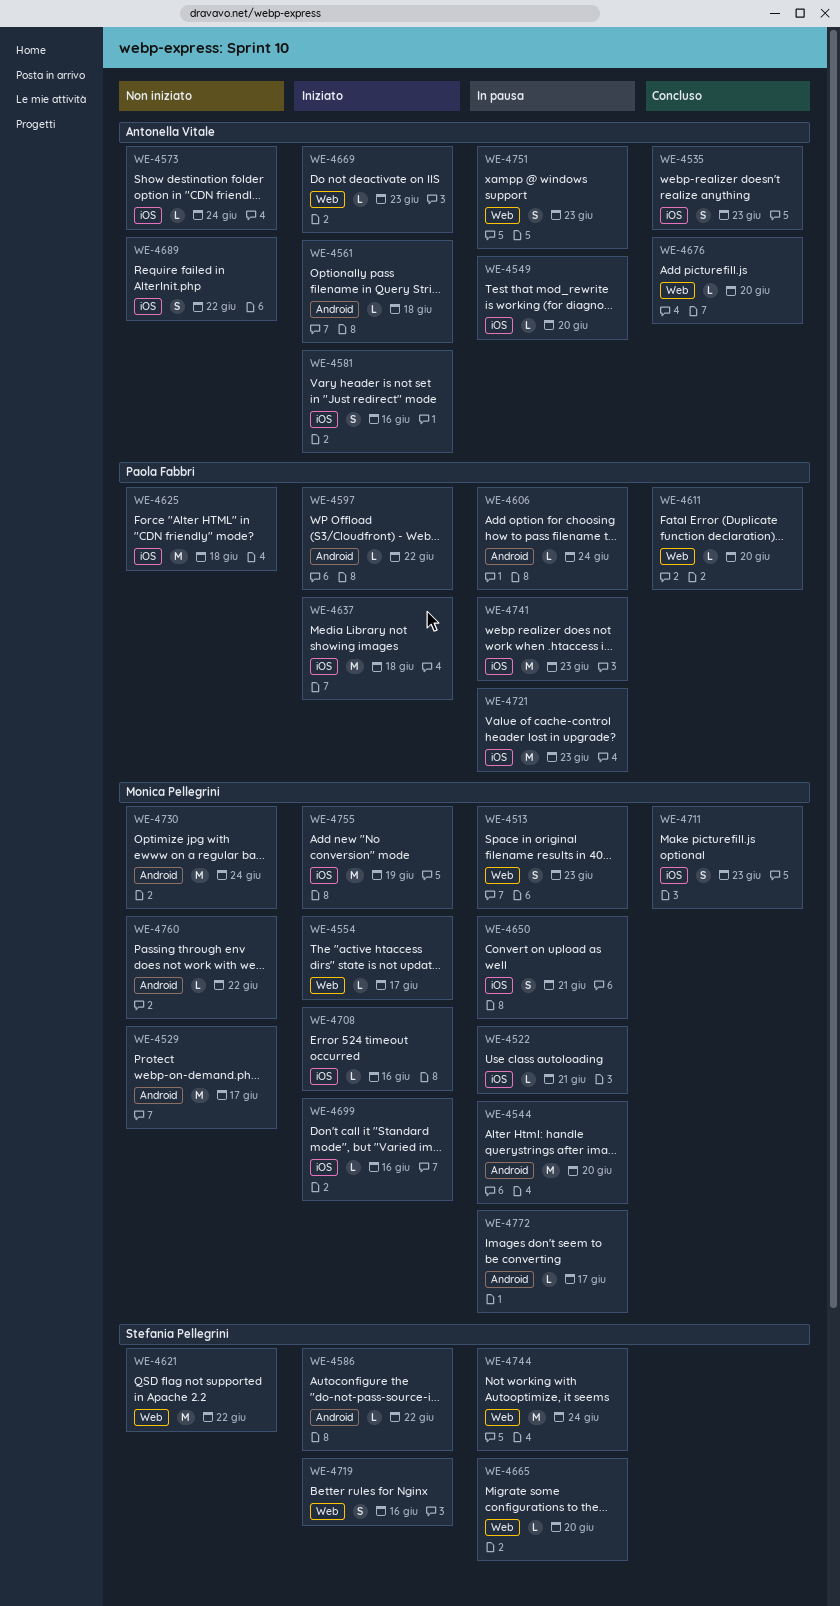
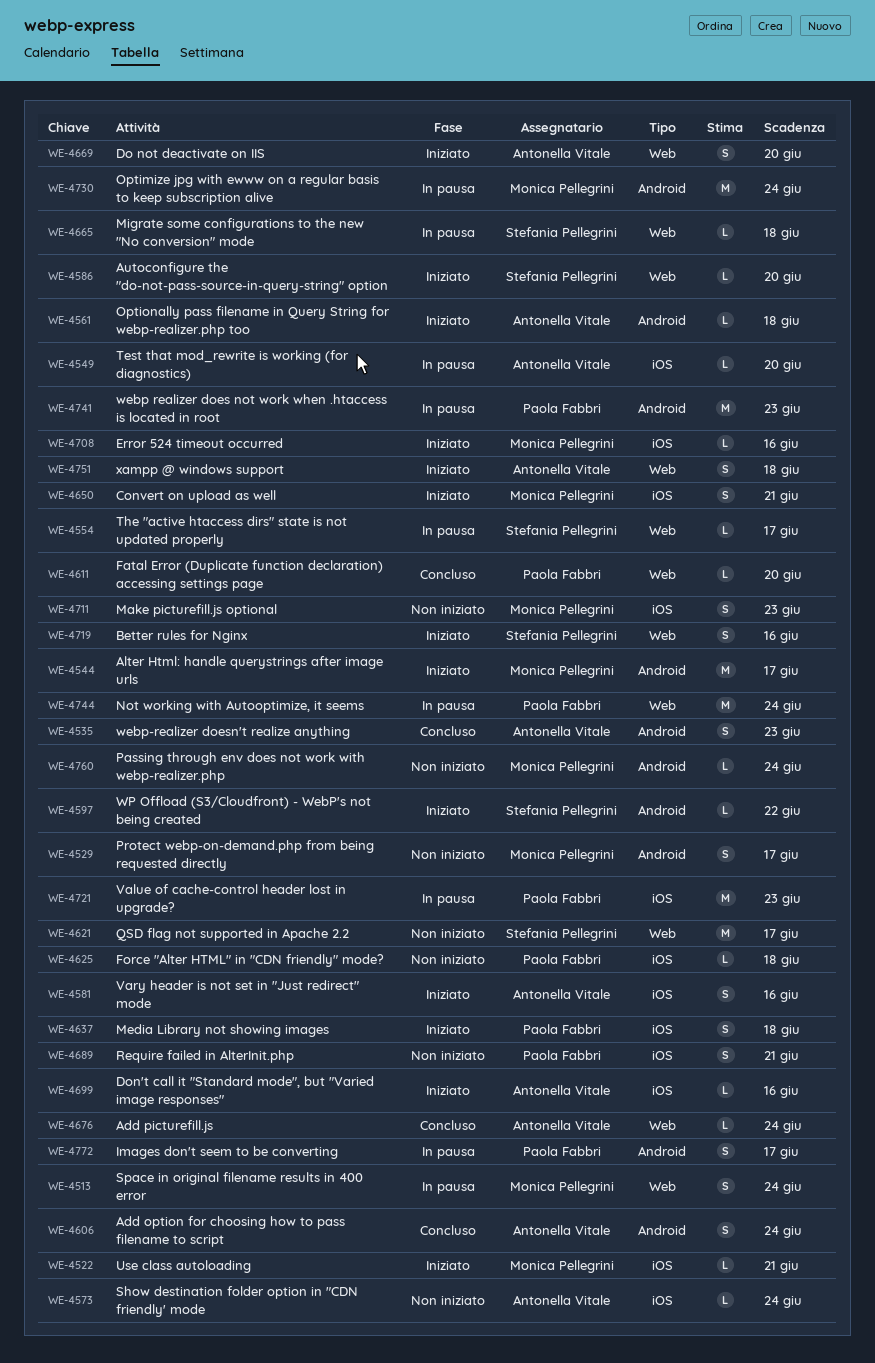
WE-4513, due: Jun 23 -> Jun 24
WE-4522, status: In pausa -> Iniziato
WE-4529, estimate: M -> S
WE-4535, label: iOS -> Android
WE-4544, status: In pausa -> Iniziato
WE-4544, due: Jun 20 -> Jun 17
WE-4554, status: Iniziato -> In pausa
WE-4554, owner: Monica Pellegrini -> Stefania Pellegrini
WE-4586, label: Android -> Web
WE-4586, due: Jun 22 -> Jun 20
WE-4597, owner: Paola Fabbri -> Stefania Pellegrini
WE-4606, status: In pausa -> Concluso
WE-4606, owner: Paola Fabbri -> Antonella Vitale
WE-4606, estimate: L -> S
WE-4621, due: Jun 22 -> Jun 17
WE-4625, estimate: M -> L
WE-4637, estimate: M -> S
WE-4650, status: In pausa -> Iniziato
WE-4665, due: Jun 20 -> Jun 18
WE-4669, estimate: L -> S
WE-4669, due: Jun 23 -> Jun 20
WE-4676, due: Jun 20 -> Jun 24
WE-4689, owner: Antonella Vitale -> Paola Fabbri
WE-4689, due: Jun 22 -> Jun 21
WE-4699, owner: Monica Pellegrini -> Antonella Vitale
WE-4711, status: Concluso -> Non iniziato
WE-4730, status: Non iniziato -> In pausa
WE-4741, label: iOS -> Android
WE-4744, owner: Stefania Pellegrini -> Paola Fabbri
WE-4751, status: In pausa -> Iniziato
WE-4751, due: Jun 23 -> Jun 18
WE-4755: present -> none
WE-4760, due: Jun 22 -> Jun 24
WE-4772, owner: Monica Pellegrini -> Paola Fabbri
WE-4772, estimate: L -> S

